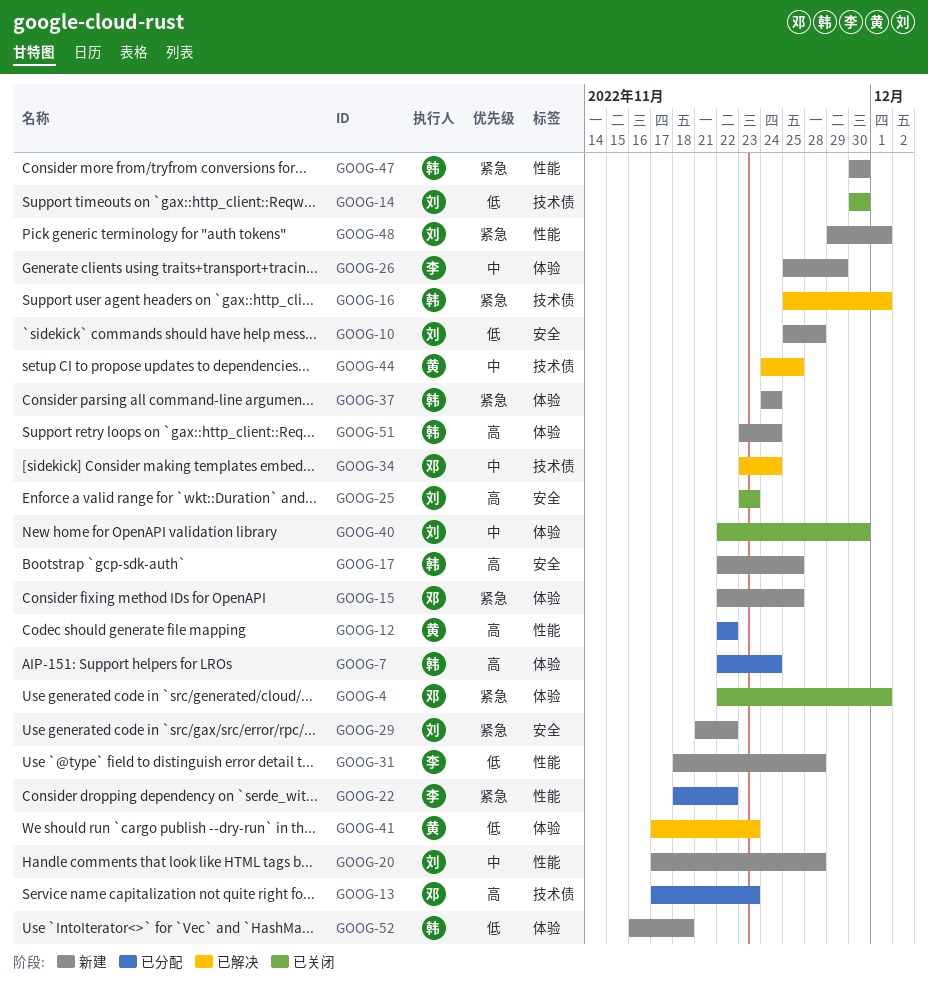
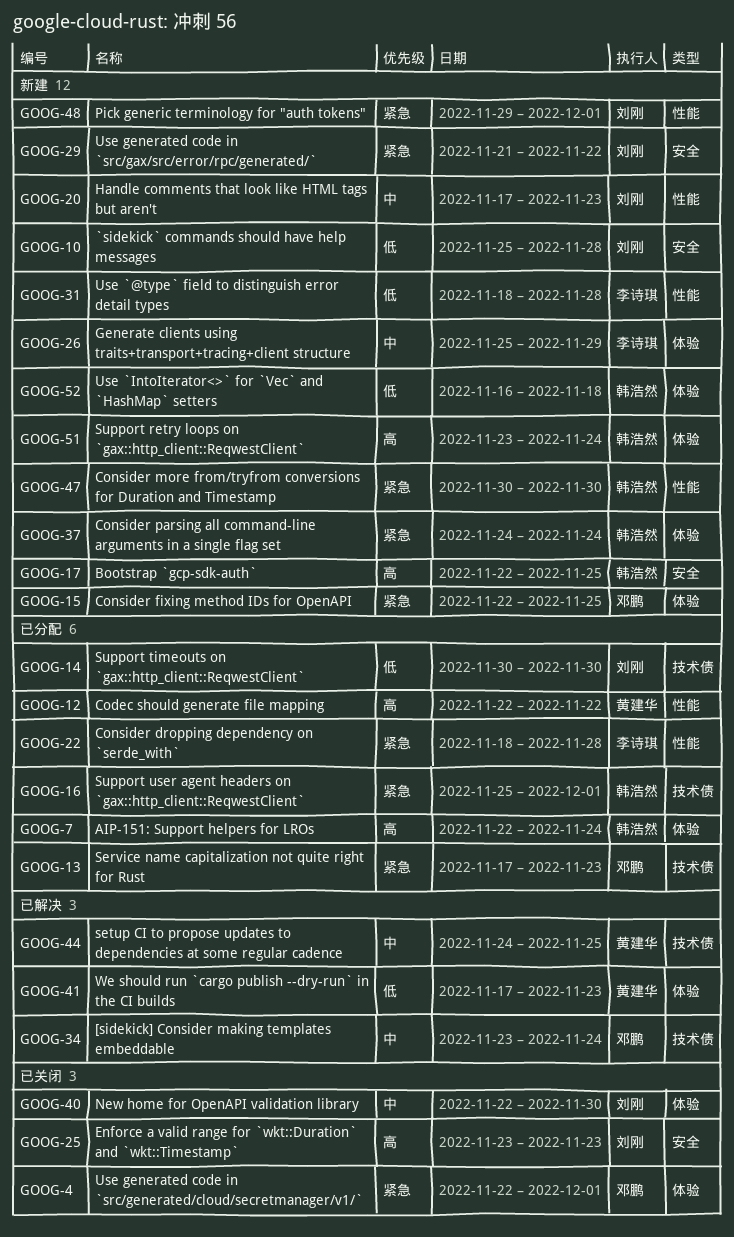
GOOG-13, priority: 高 -> 紧急
GOOG-14, status: 已关闭 -> 已分配
GOOG-16, status: 已解决 -> 已分配
GOOG-20, due: Nov 28 -> Nov 23
GOOG-22, due: Nov 22 -> Nov 28

